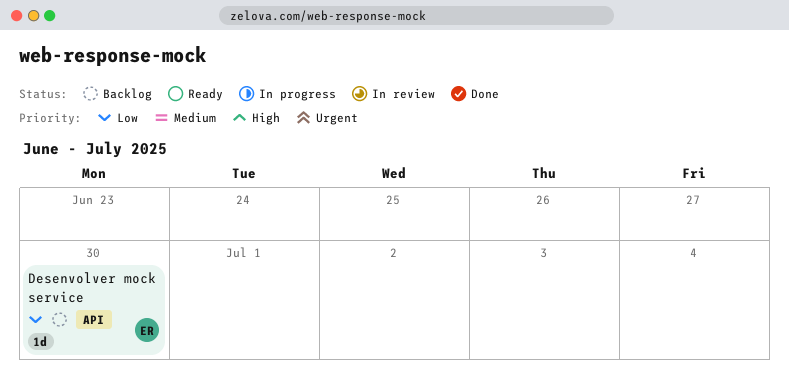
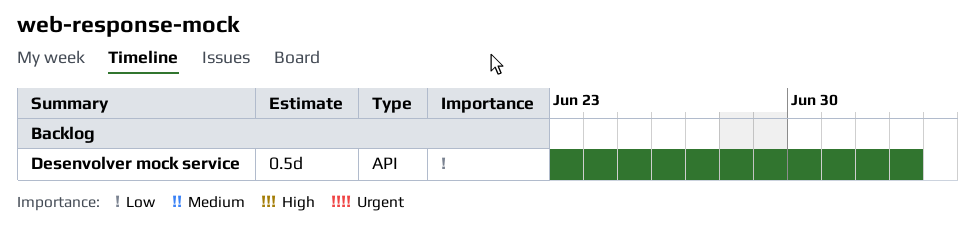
Desenvolver mock service, estimate: 1d -> 0.5d
Desenvolver mock service, due: Jun 30 -> Jul 3

